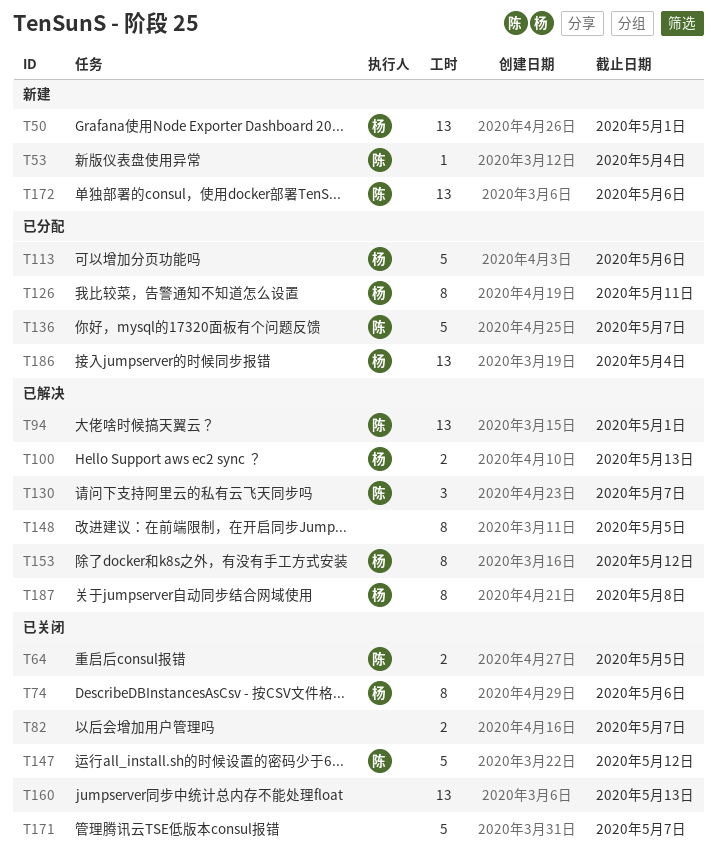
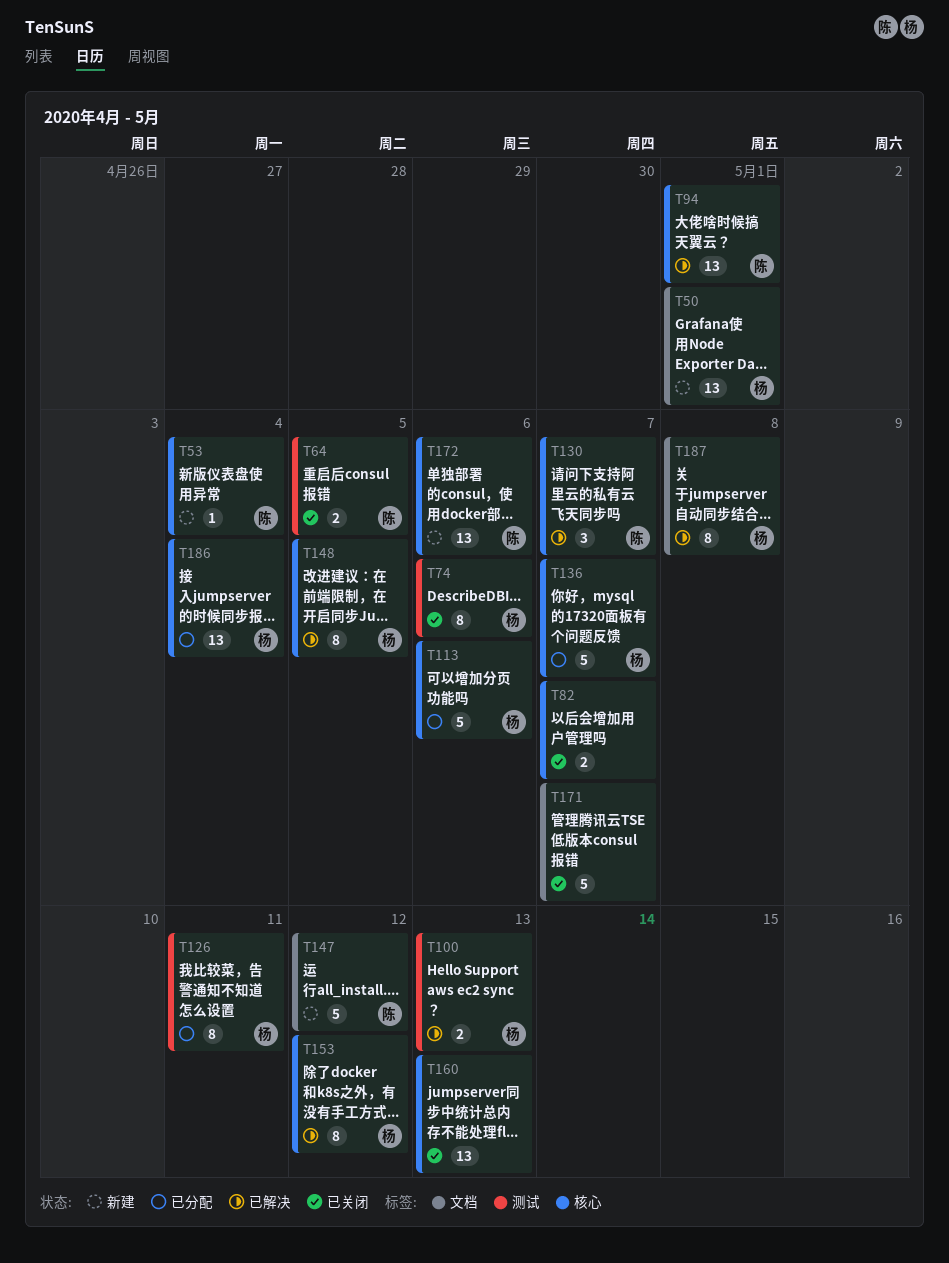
T136, owner: 陈 -> 杨
T147, status: 已关闭 -> 新建
T148, owner: none -> 杨

